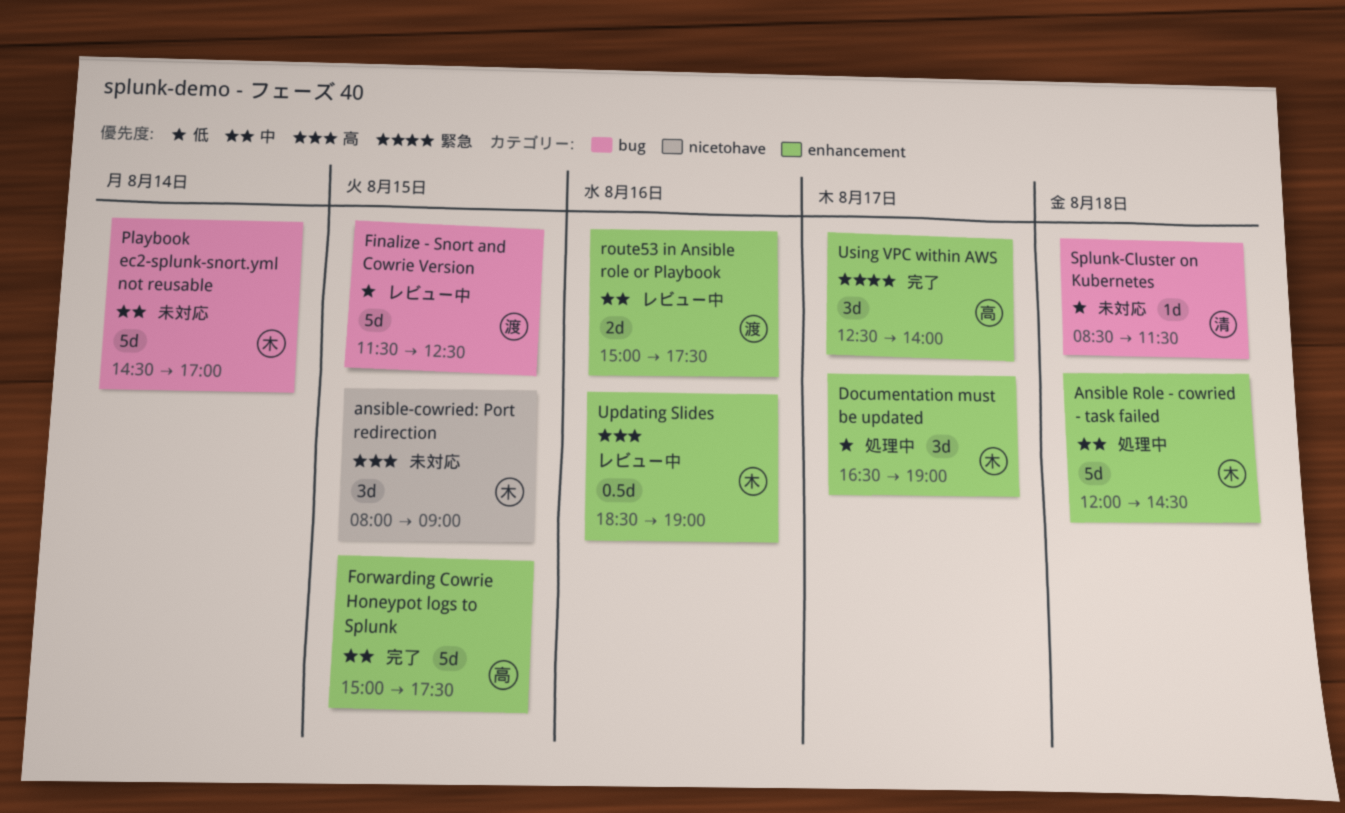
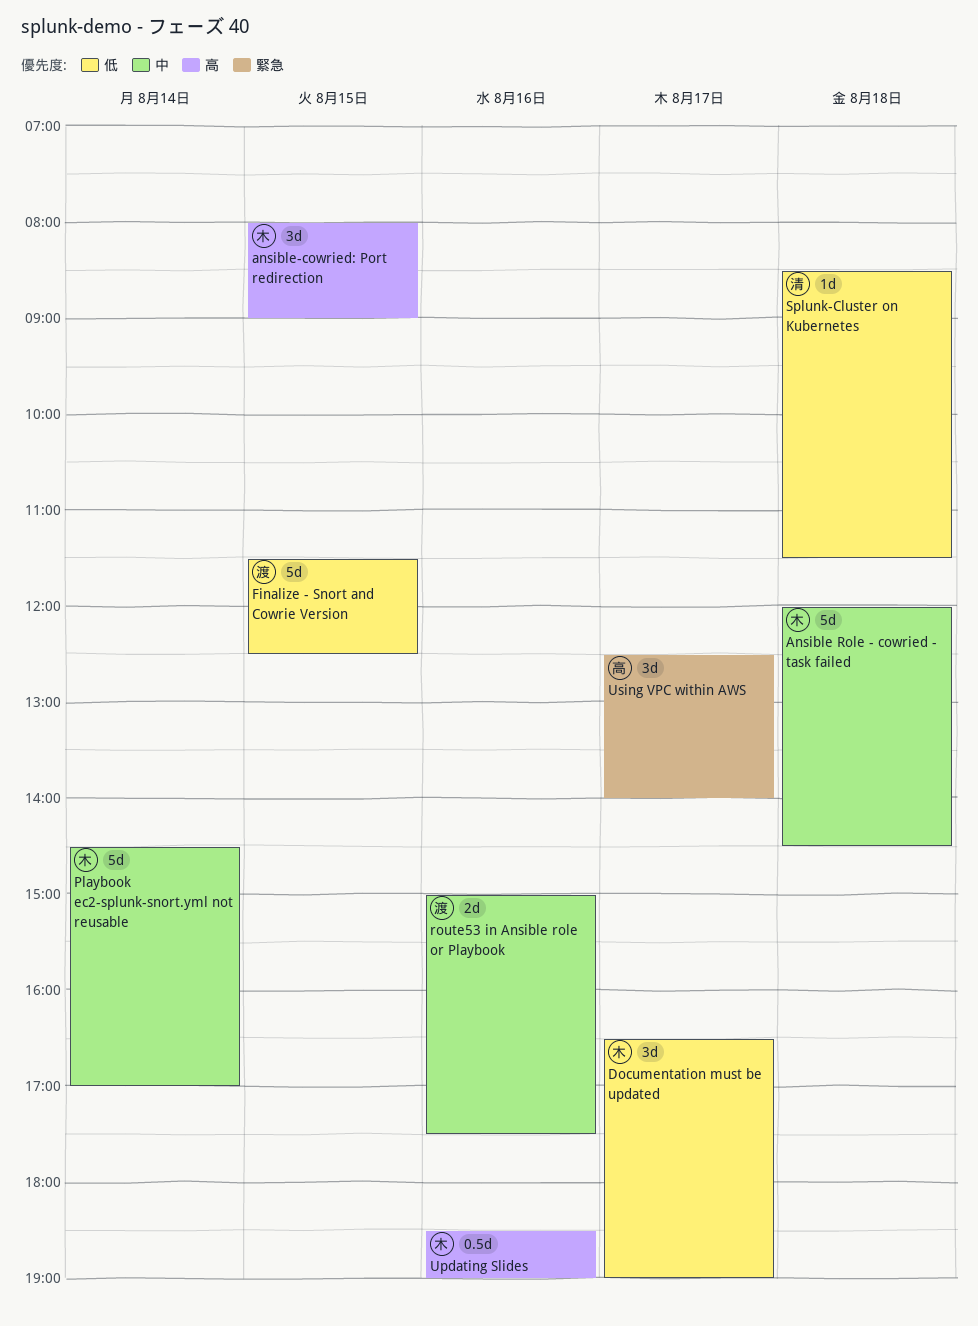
Forwarding Cowrie Honeypot logs to Splunk: present -> none

